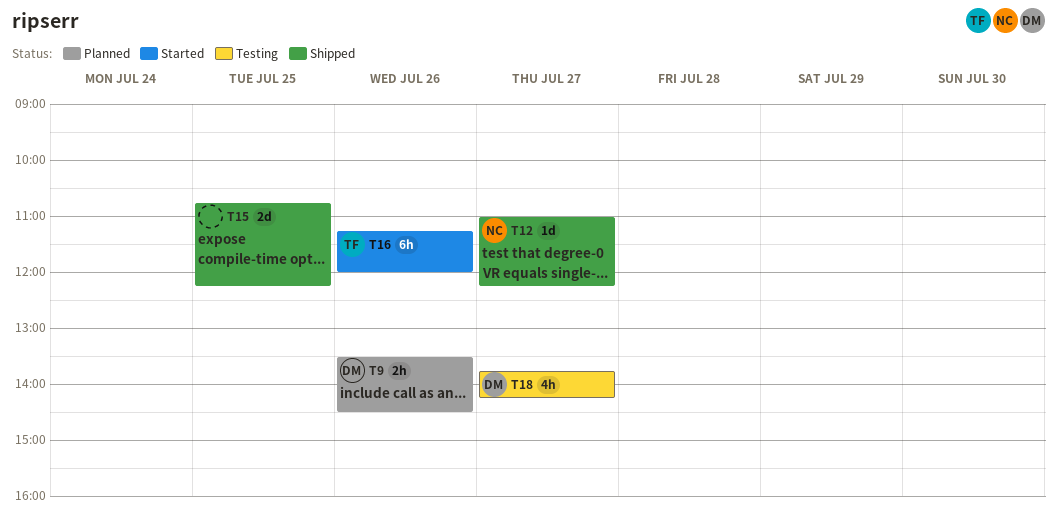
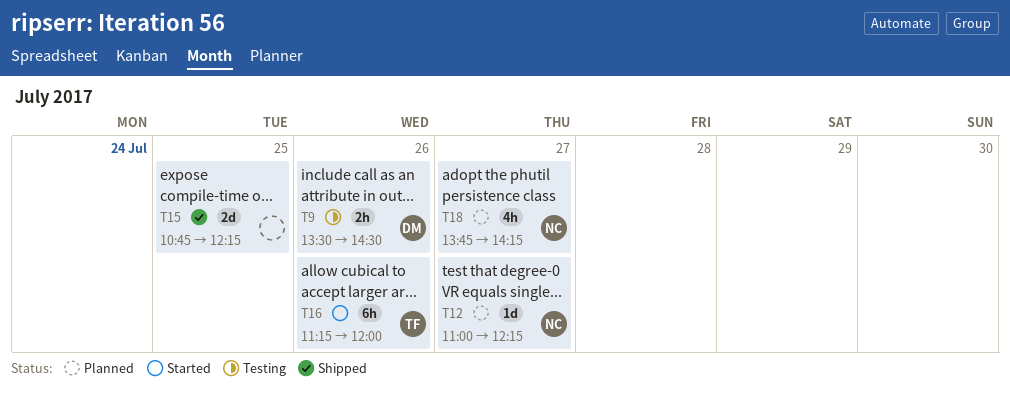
T9, status: Planned -> Testing
T12, status: Shipped -> Planned
T18, status: Testing -> Planned
T18, owner: DM -> NC

